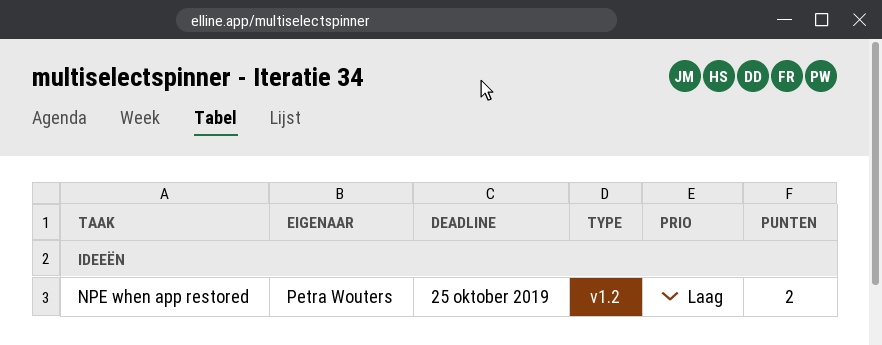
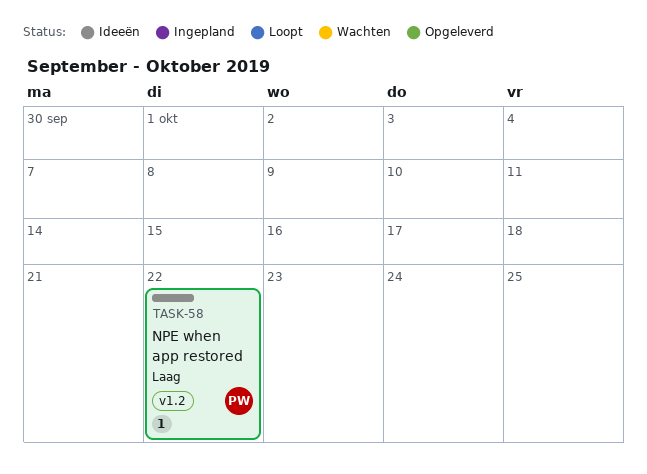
NPE when app restored, estimate: 2 -> 1
NPE when app restored, due: Oct 25 -> Oct 22

